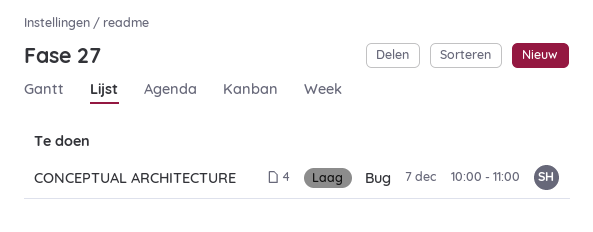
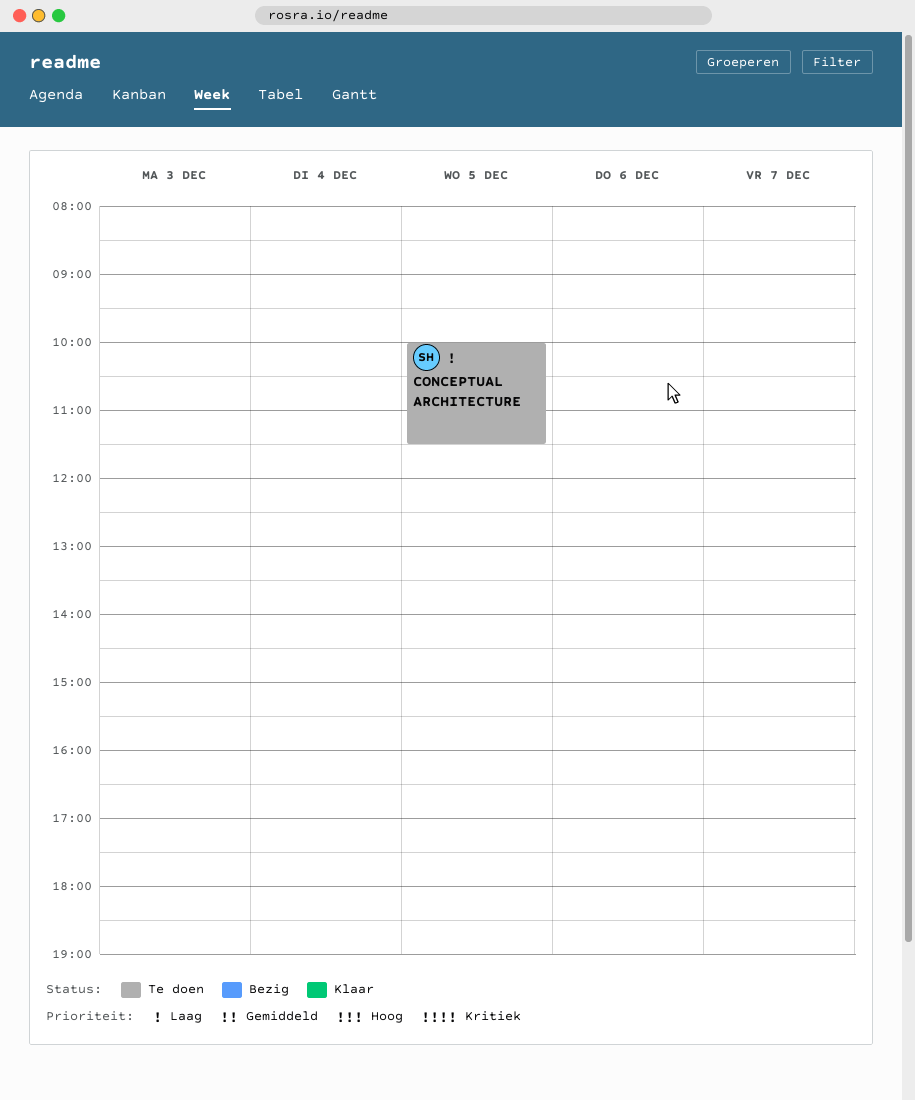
CONCEPTUAL ARCHITECTURE, day: Dec 7 -> Dec 5
CONCEPTUAL ARCHITECTURE, ends: 11:00 -> 11:30

